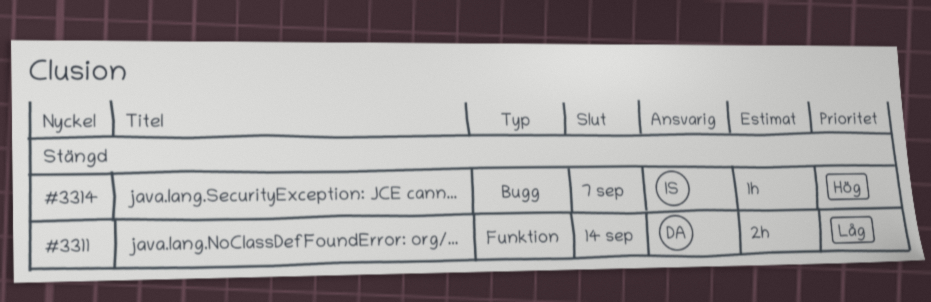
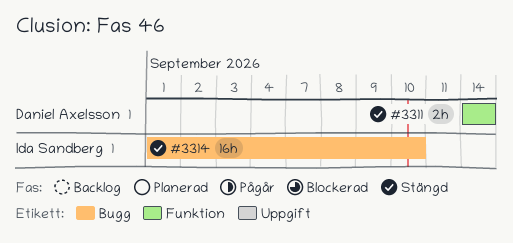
#3314, estimate: 1h -> 16h
#3314, due: Sep 7 -> Sep 10

